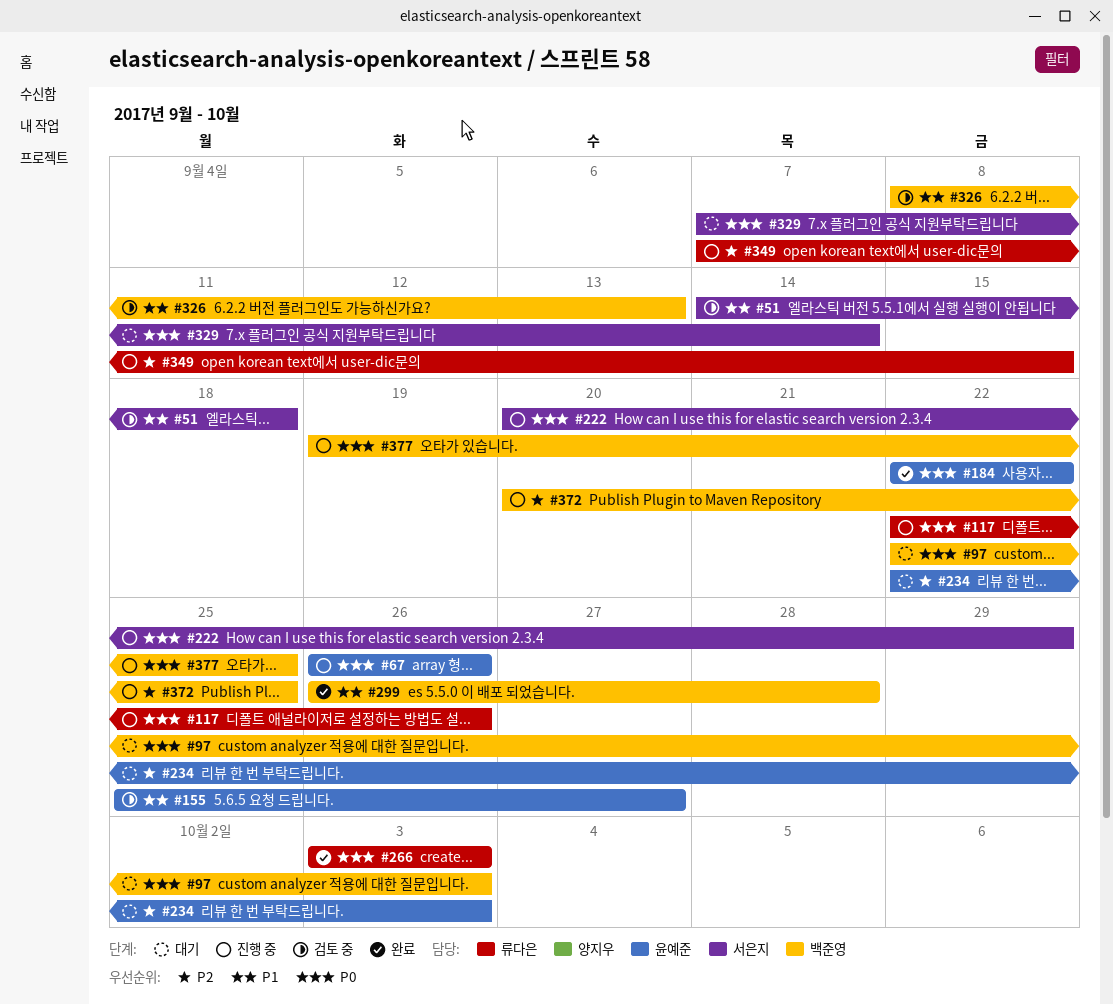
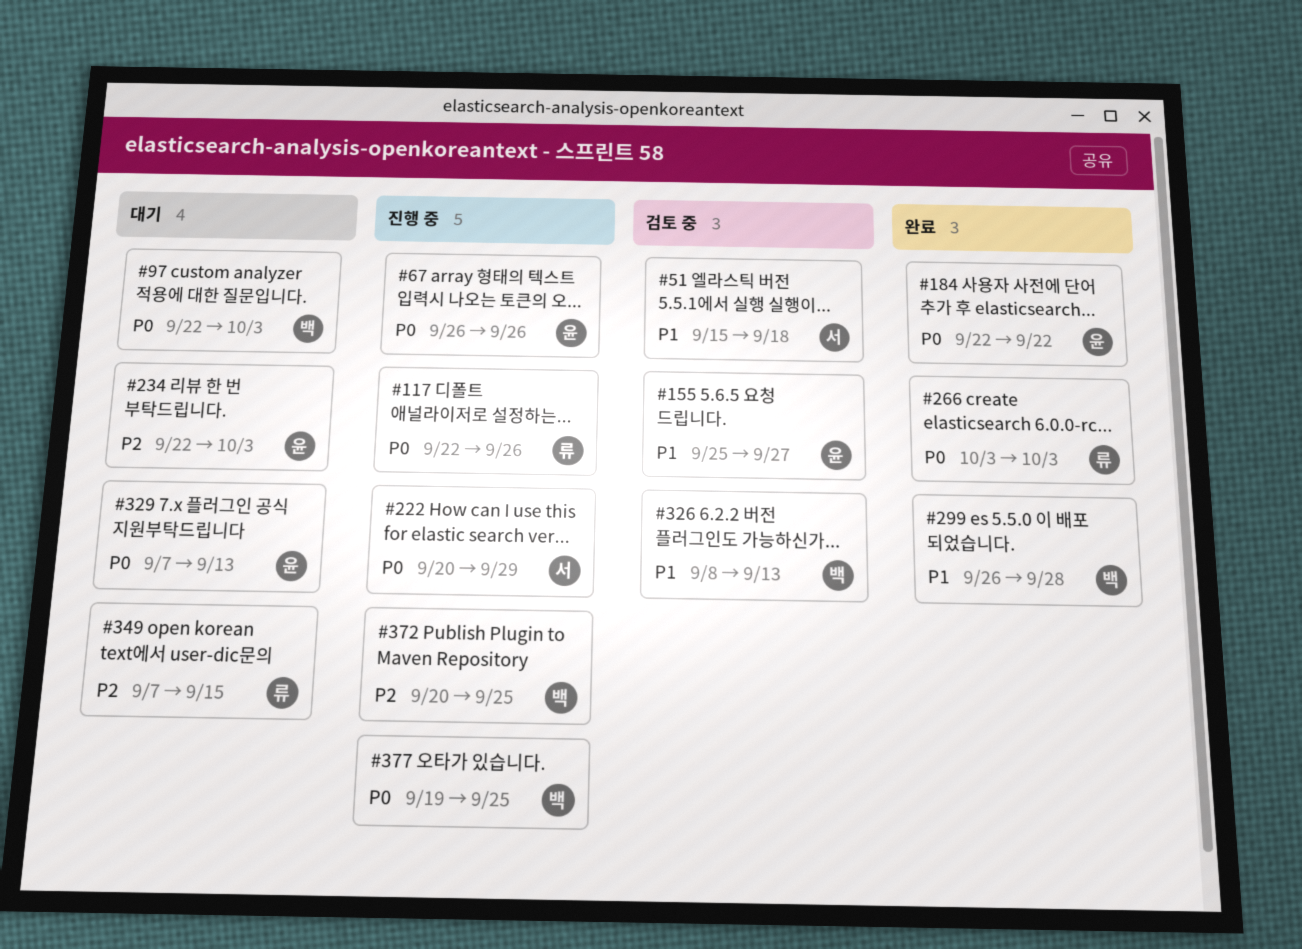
#51, start: Sep 14 -> Sep 15
#329, owner: 서은지 -> 윤예준
#329, due: Sep 14 -> Sep 13
#349, status: 진행 중 -> 대기

